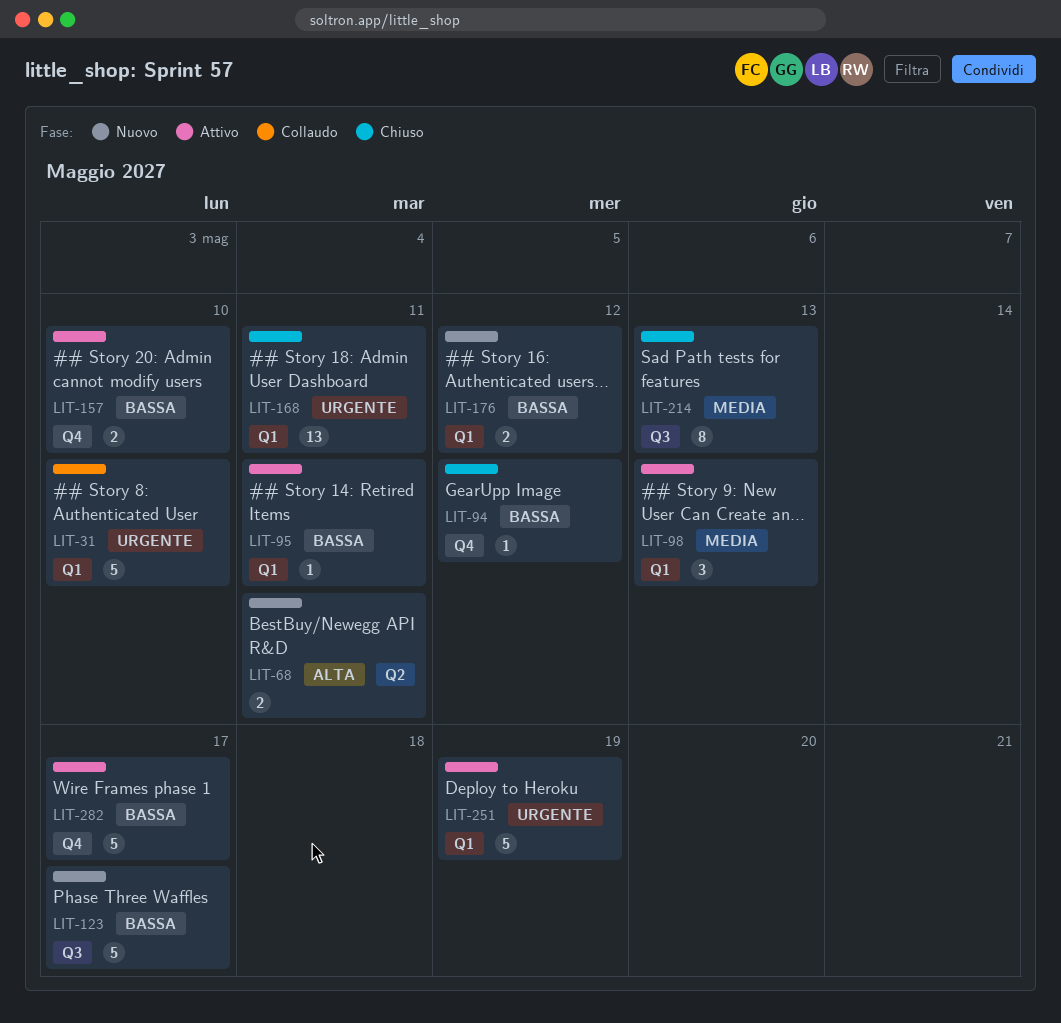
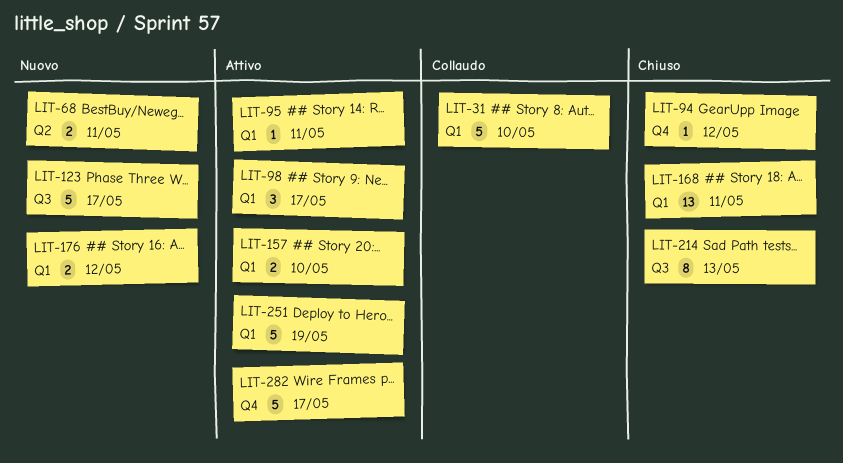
LIT-98, due: May 13 -> May 17
LIT-157, label: Q4 -> Q1

